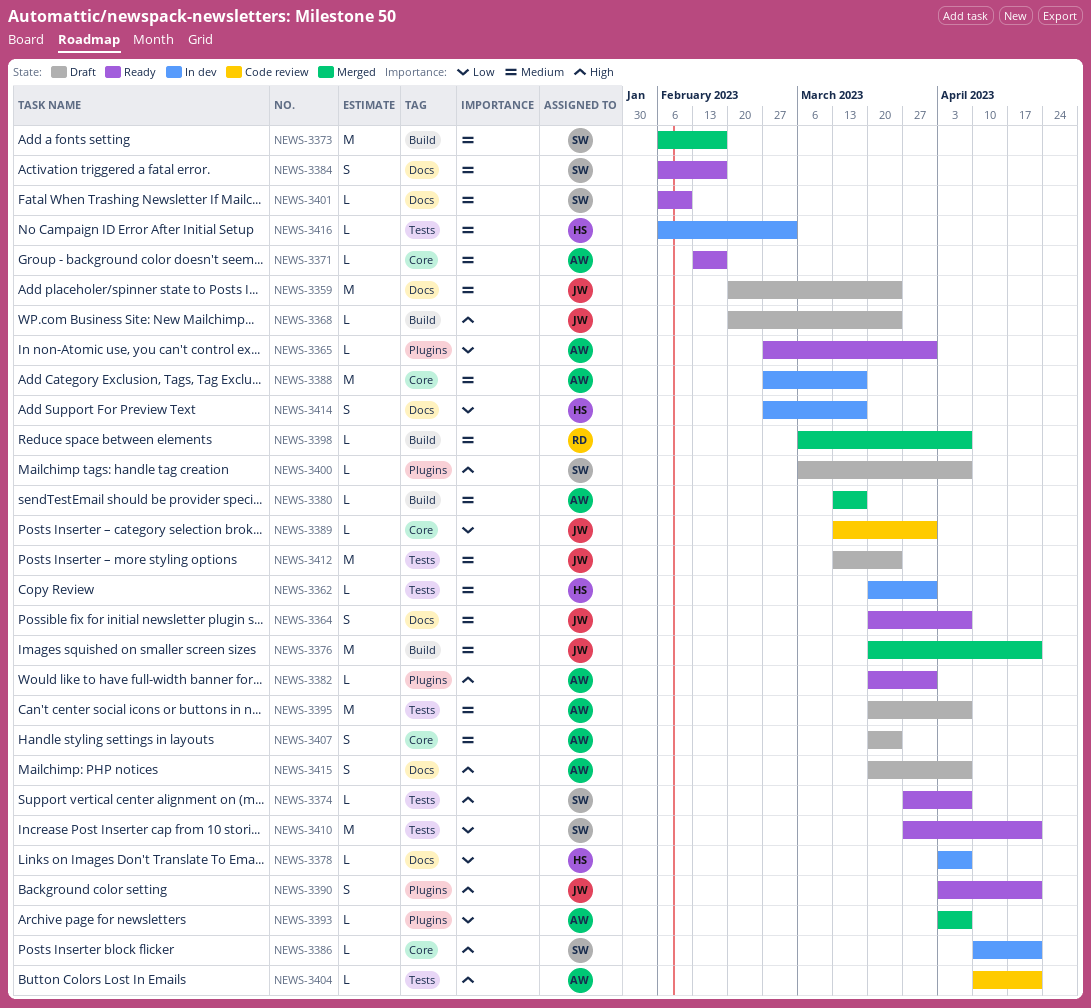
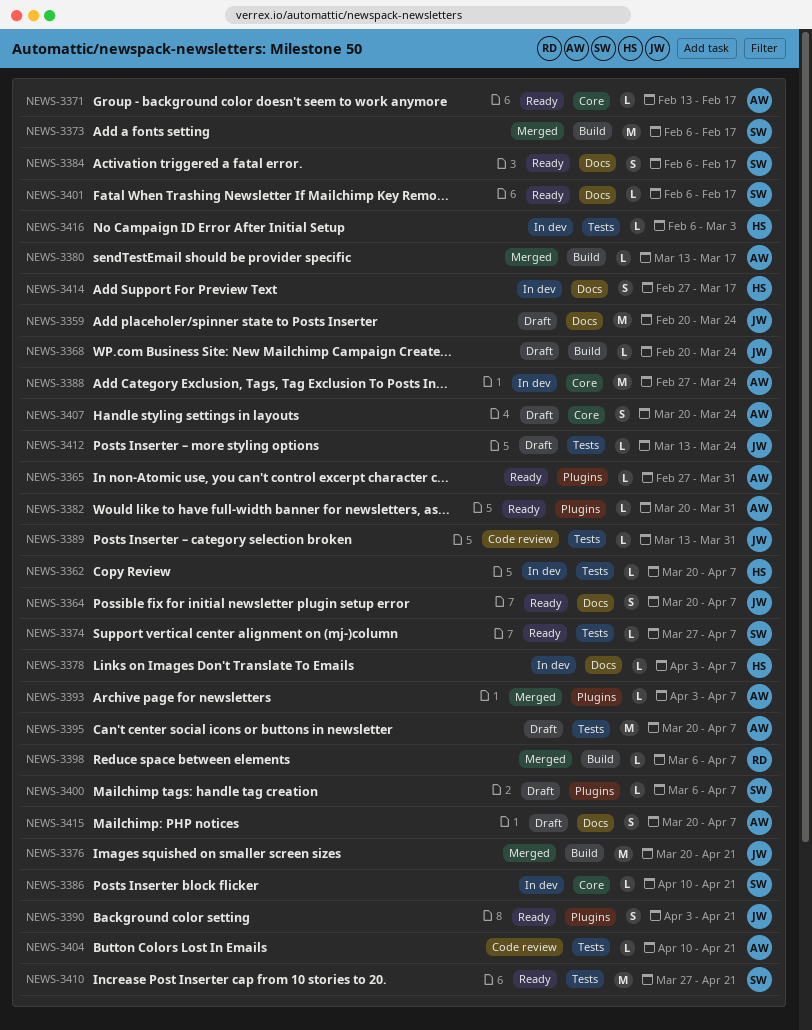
NEWS-3362, due: Mar 31 -> Apr 7
NEWS-3388, due: Mar 17 -> Mar 24
NEWS-3389, label: Core -> Tests
NEWS-3401, due: Feb 10 -> Feb 17
NEWS-3412, estimate: M -> L

